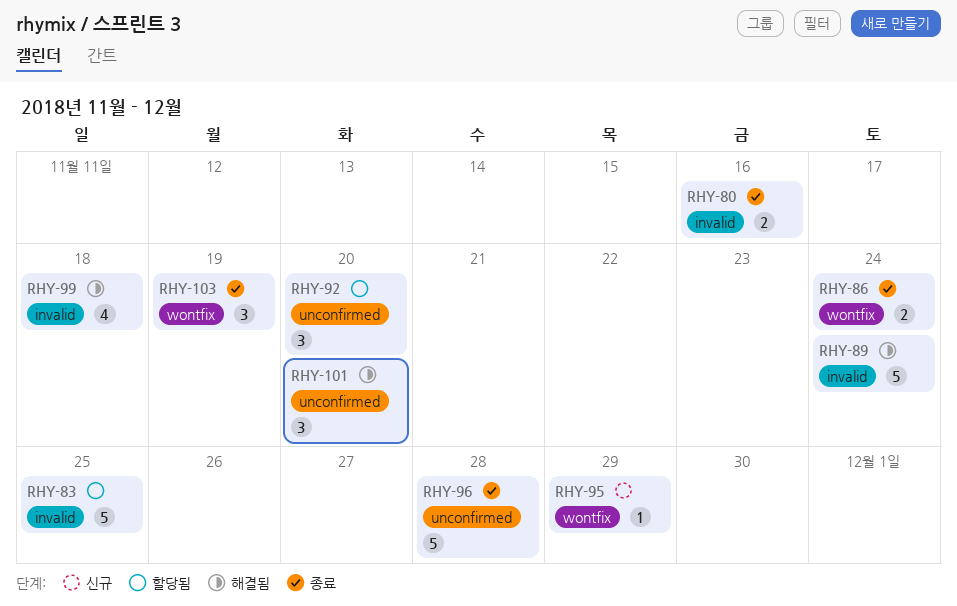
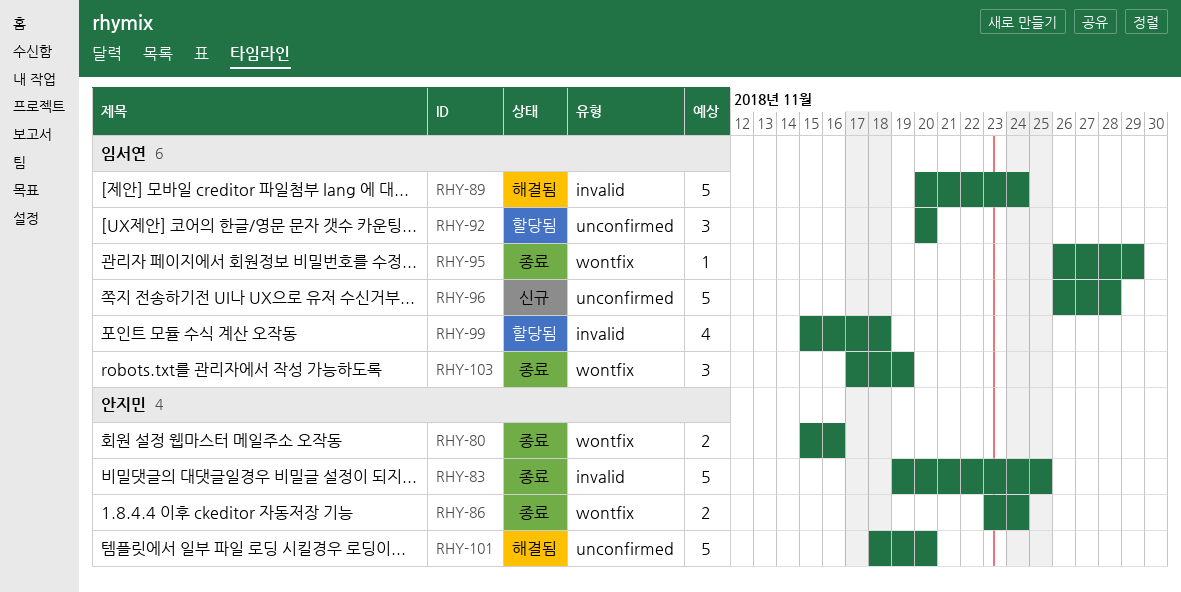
RHY-80, label: invalid -> wontfix
RHY-83, status: 할당됨 -> 종료
RHY-95, status: 신규 -> 종료
RHY-96, status: 종료 -> 신규
RHY-99, status: 해결됨 -> 할당됨
RHY-101, estimate: 3 -> 5

